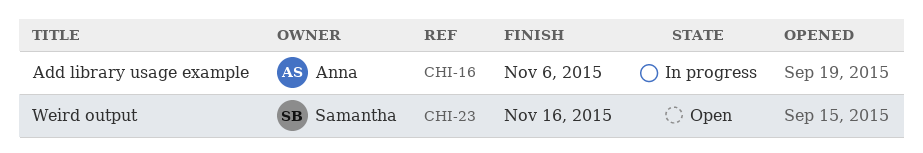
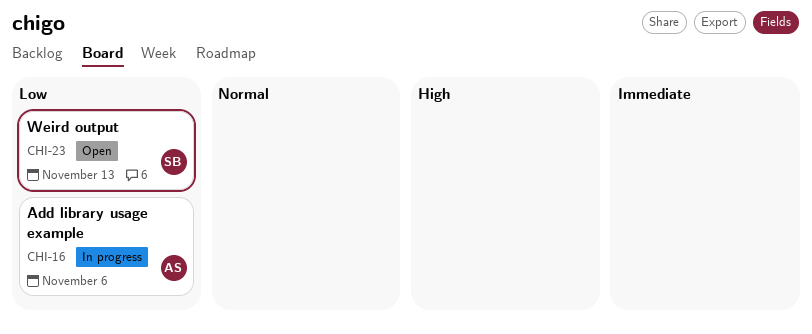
CHI-23, due: Nov 16 -> Nov 13

